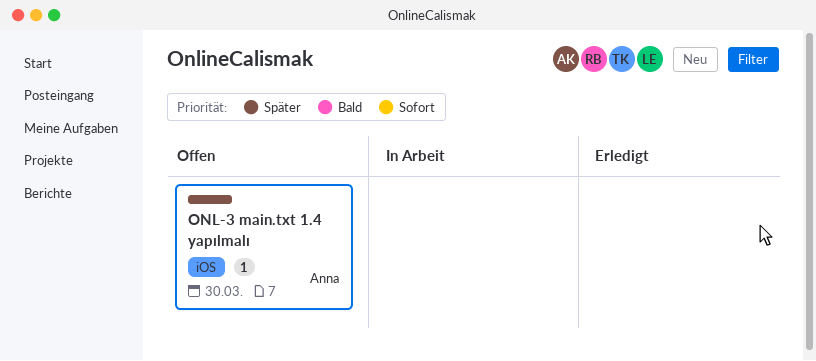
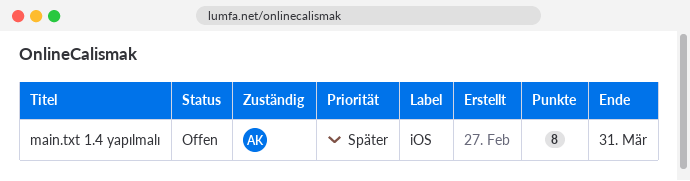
main.txt 1.4 yapılmalı, estimate: 1 -> 8
main.txt 1.4 yapılmalı, due: Mar 30 -> Mar 31

